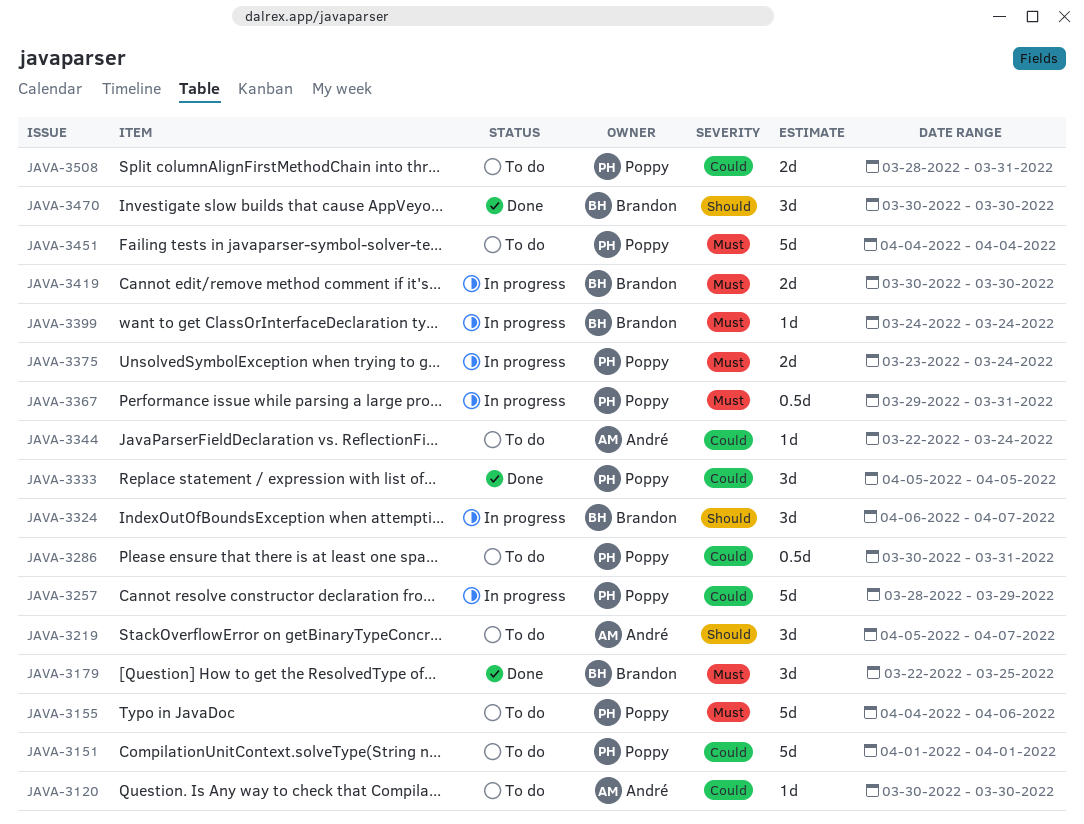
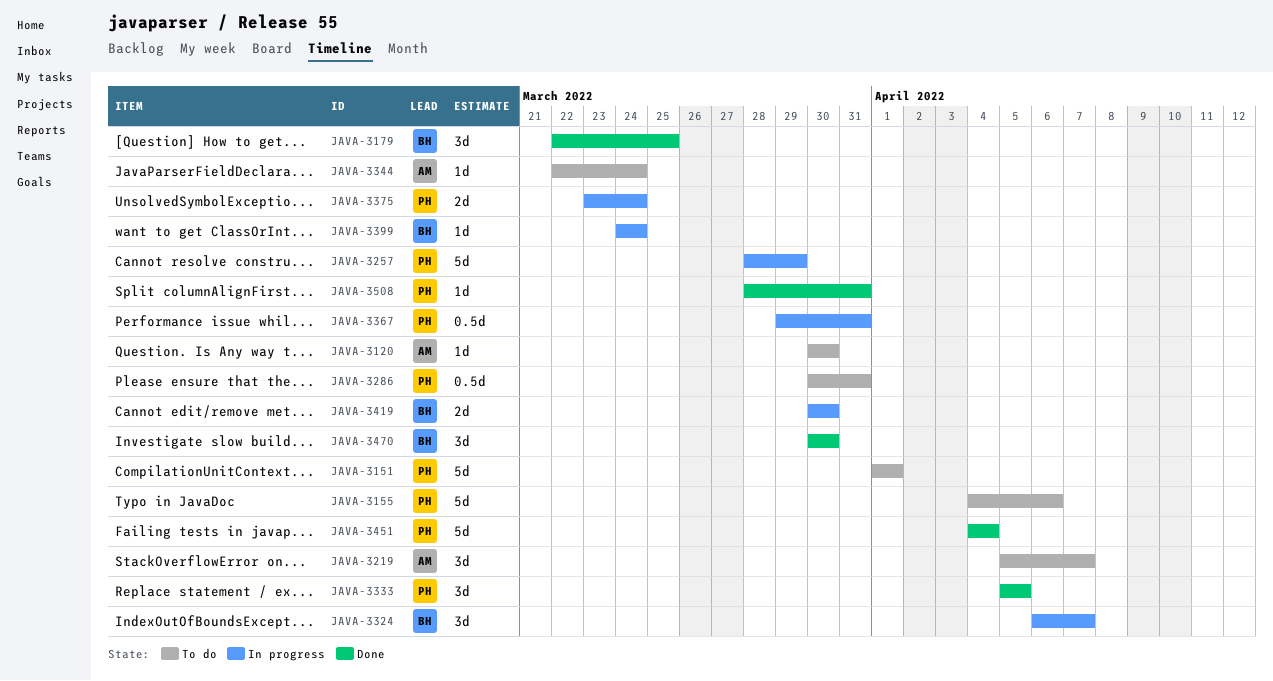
JAVA-3451, status: To do -> Done
JAVA-3508, status: To do -> Done
JAVA-3508, estimate: 2d -> 1d

